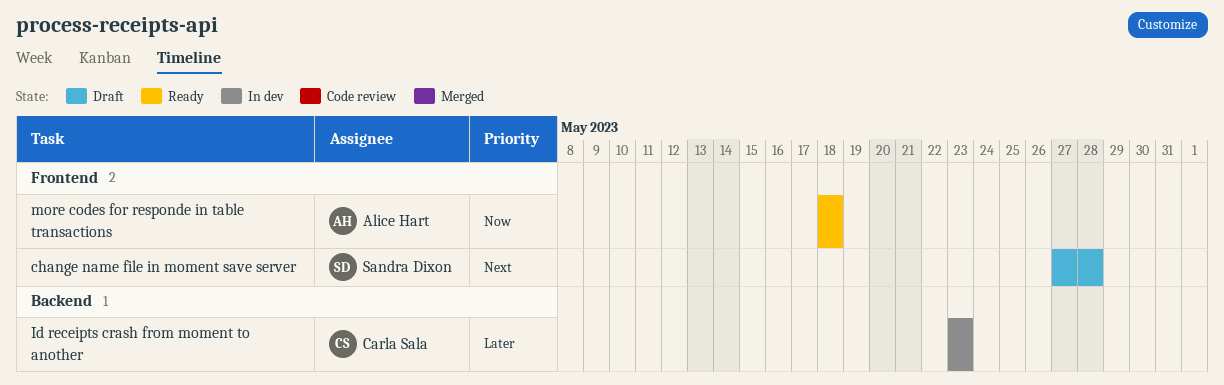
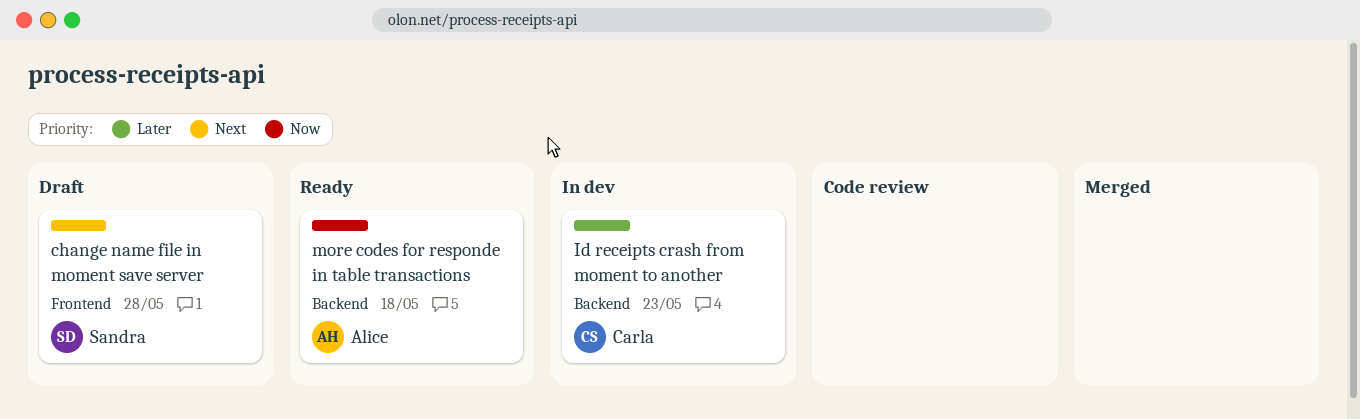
more codes for responde in table transactions, label: Frontend -> Backend

